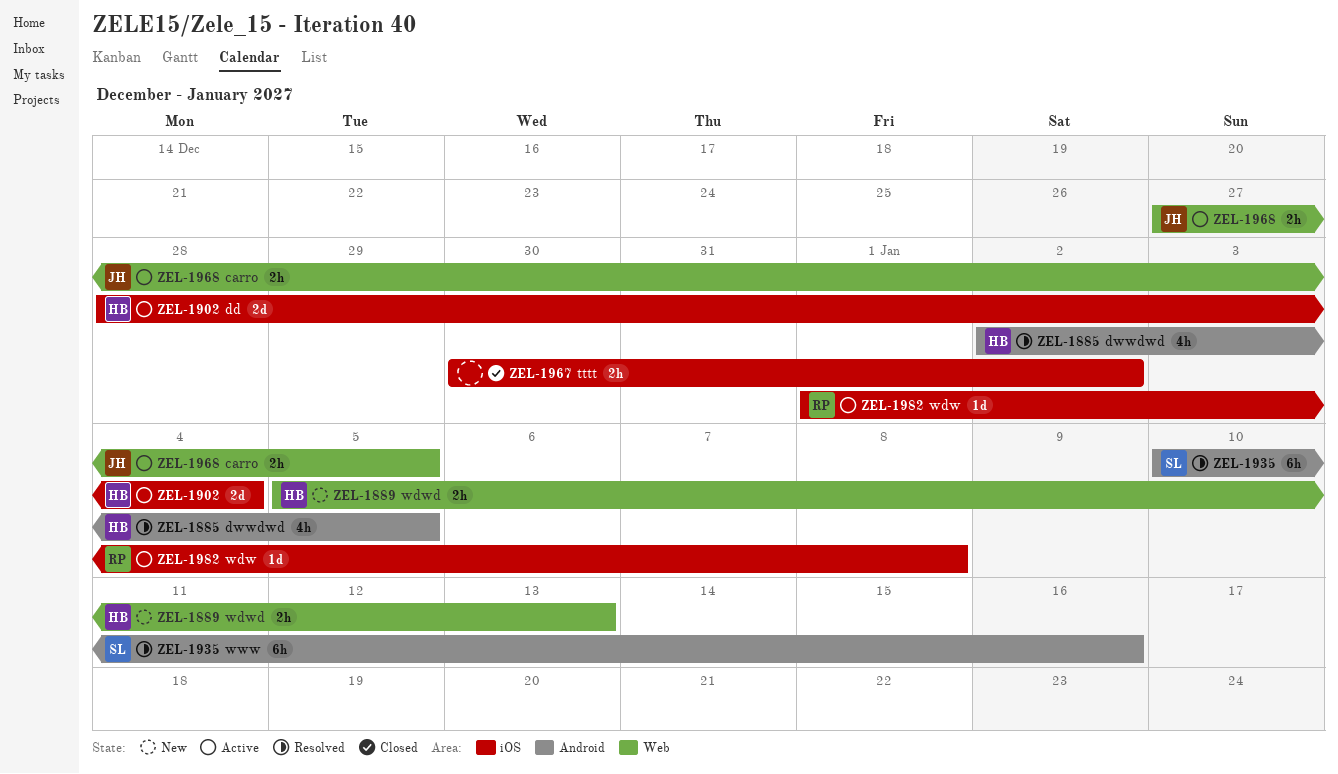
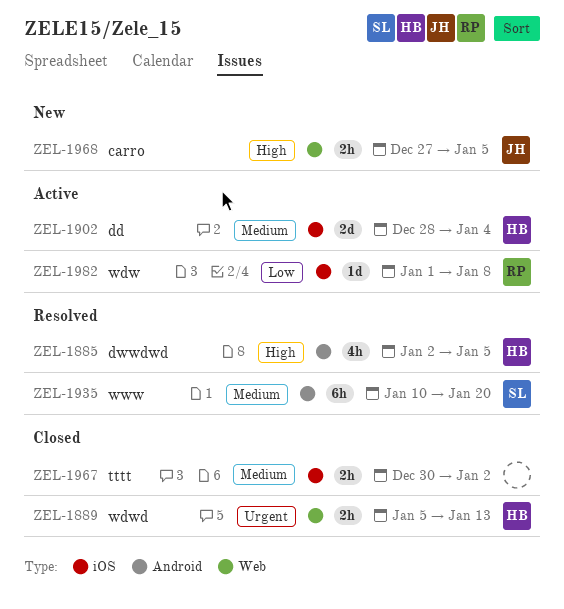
ZEL-1889, status: New -> Closed
ZEL-1935, due: Jan 16 -> Jan 20
ZEL-1968, status: Active -> New

